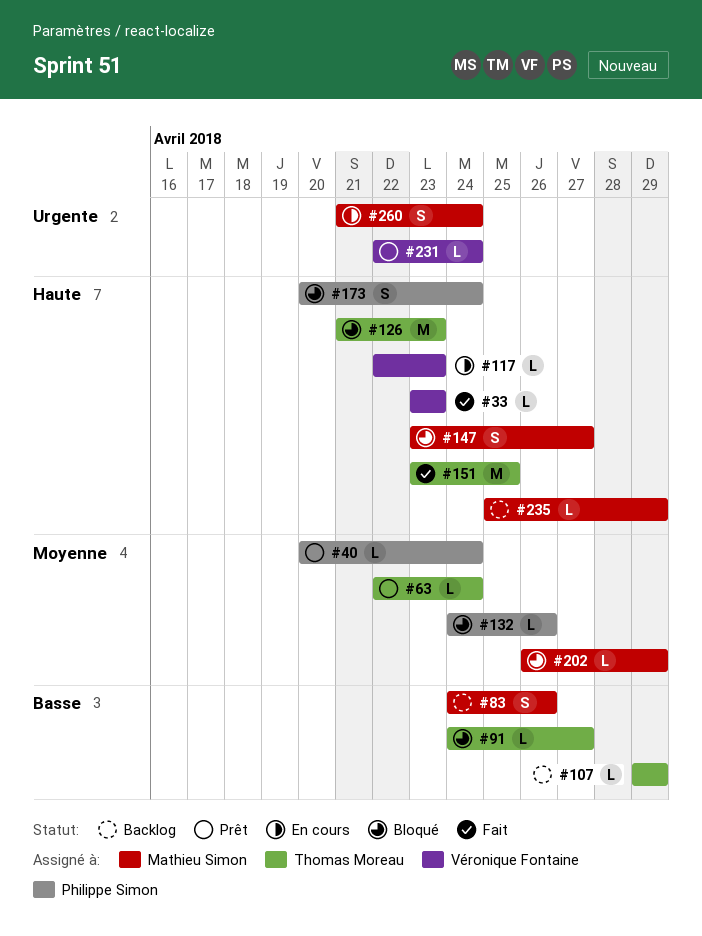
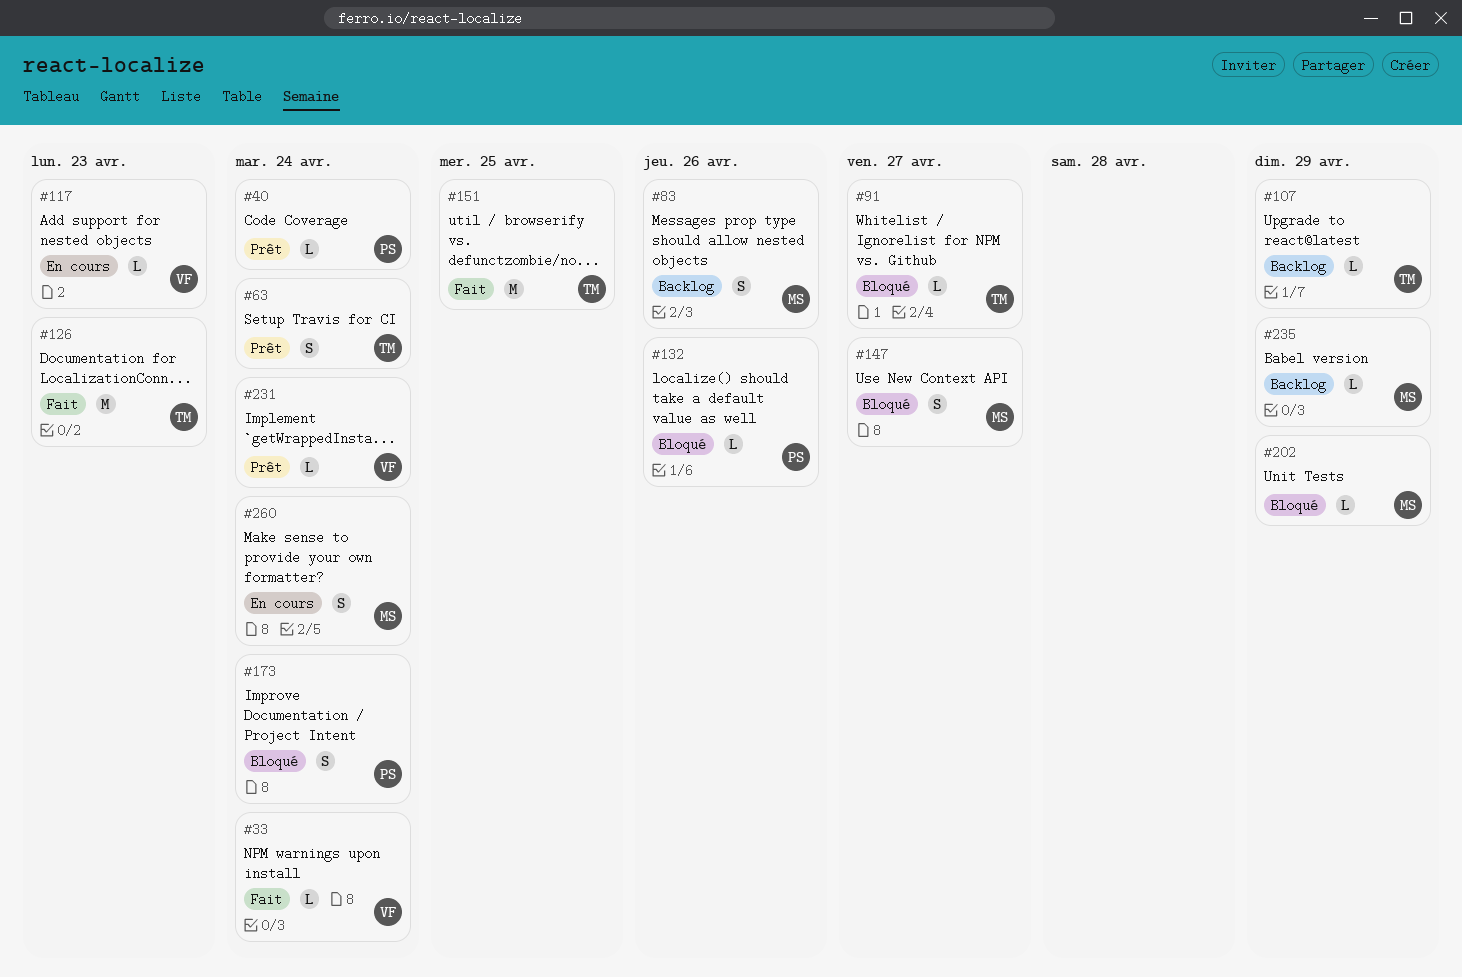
#33, due: Apr 23 -> Apr 24
#63, estimate: L -> S
#126, status: Bloqué -> Fait

